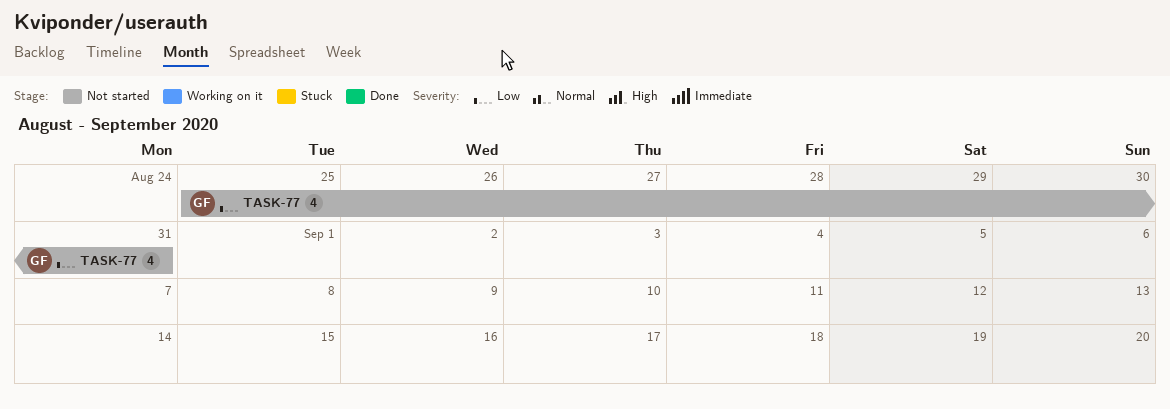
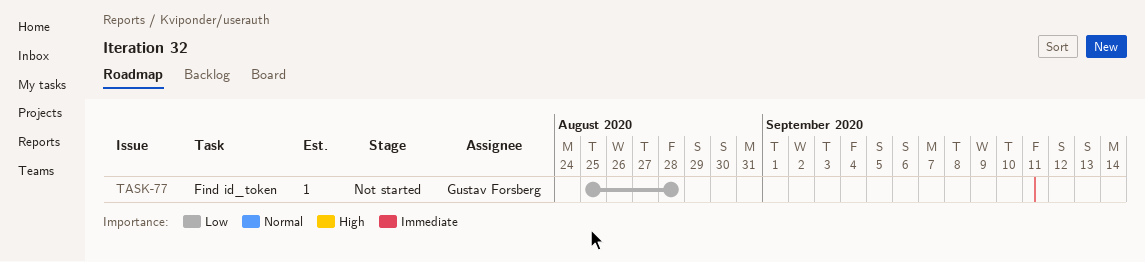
TASK-77, estimate: 4 -> 1
TASK-77, due: Aug 31 -> Aug 28

